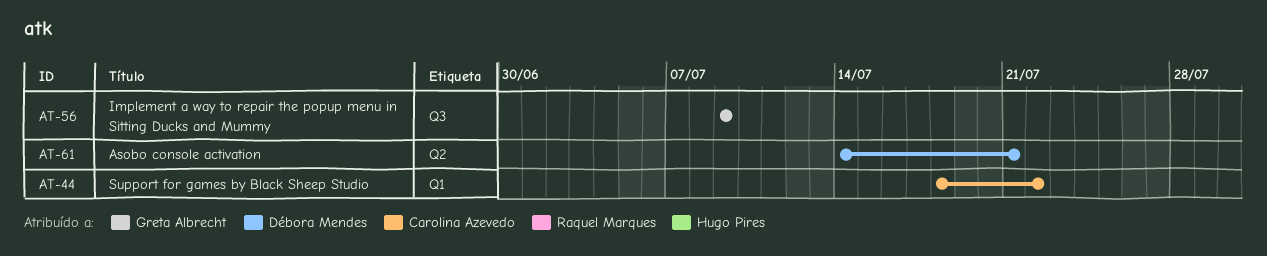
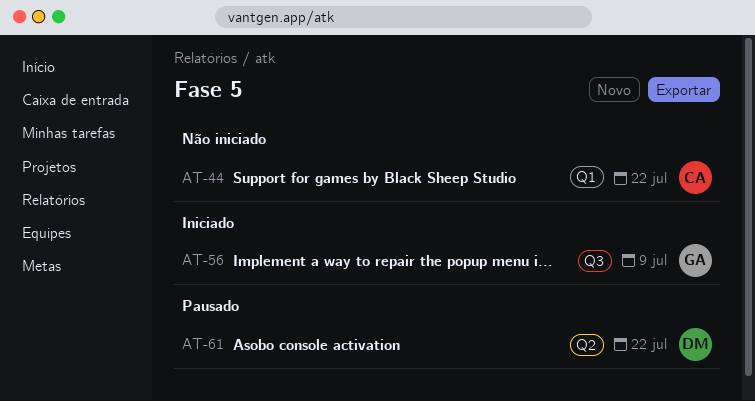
AT-61, due: Jul 21 -> Jul 22

